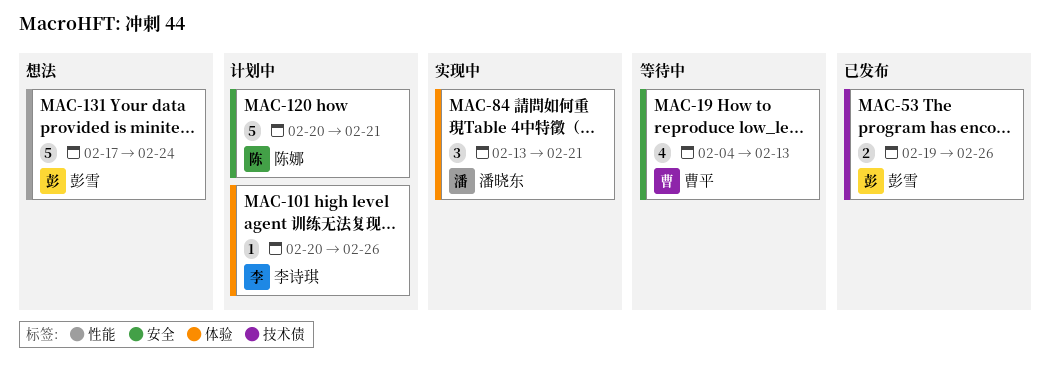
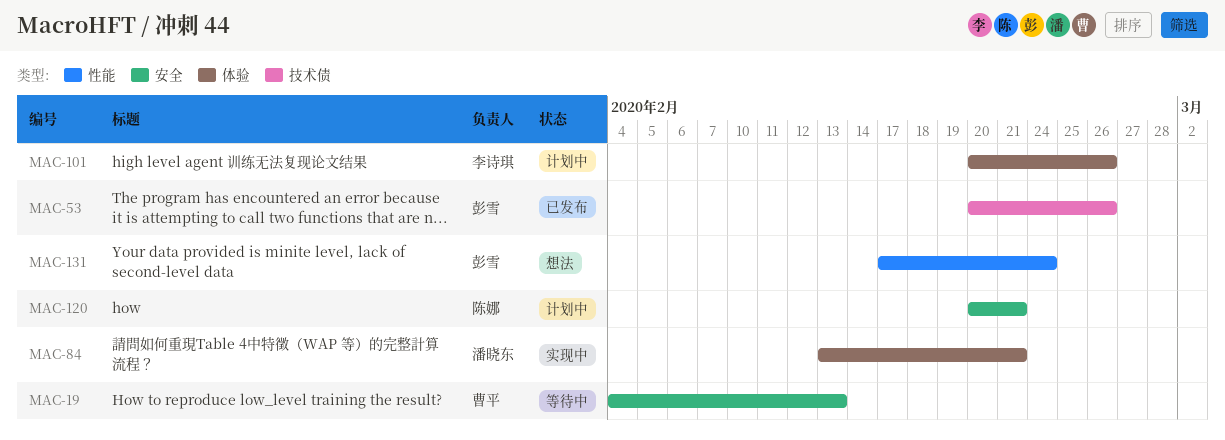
MAC-53, start: Feb 19 -> Feb 20

